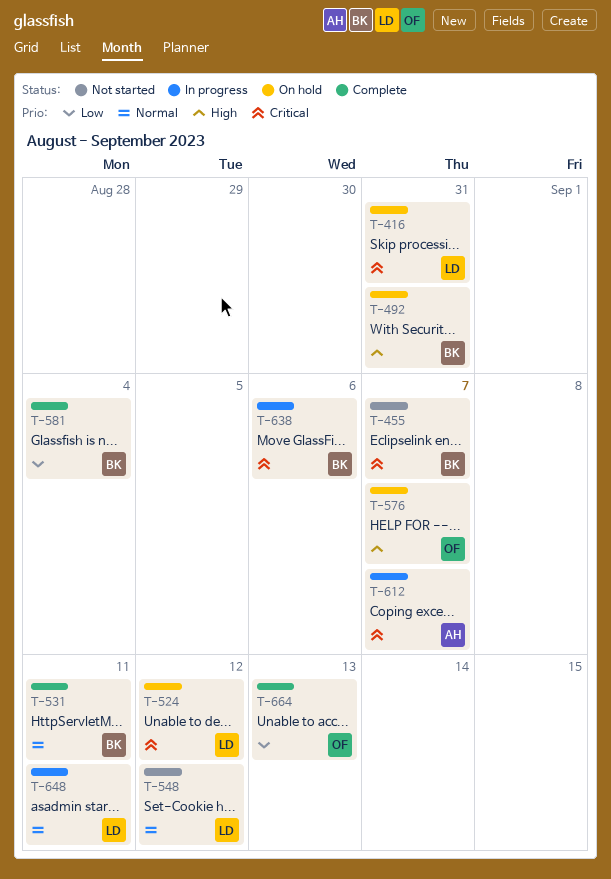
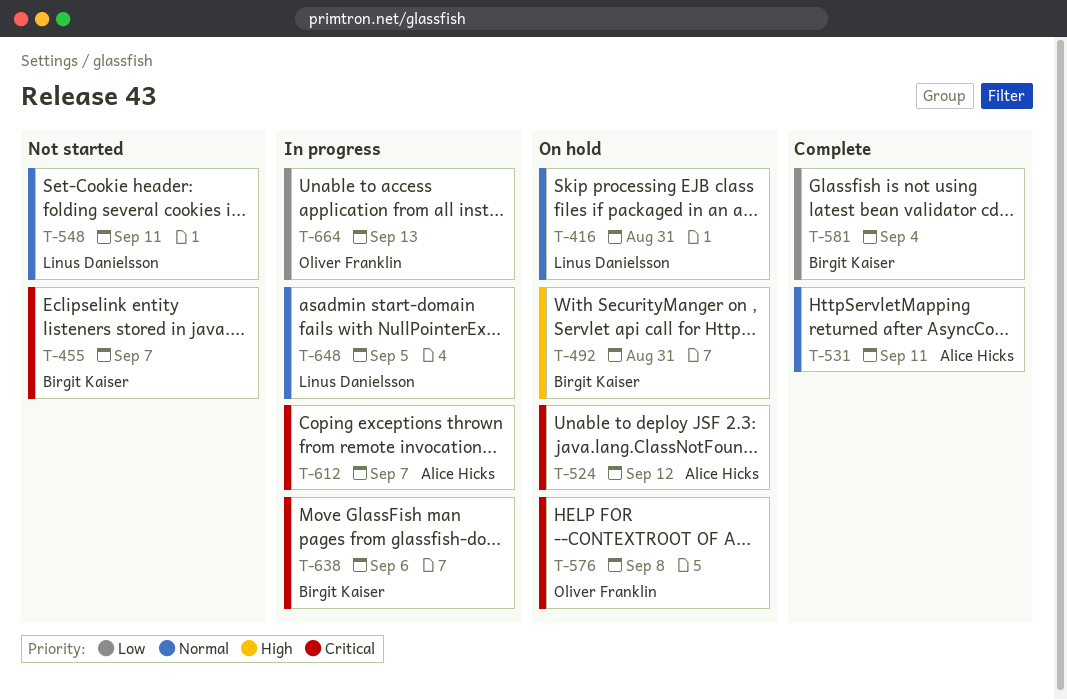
T-416, priority: Critical -> Normal
T-524, owner: Linus Danielsson -> Alice Hicks
T-531, owner: Birgit Kaiser -> Alice Hicks
T-548, due: Sep 12 -> Sep 11
T-576, priority: High -> Critical
T-576, due: Sep 7 -> Sep 8
T-648, due: Sep 11 -> Sep 5
T-664, status: Complete -> In progress

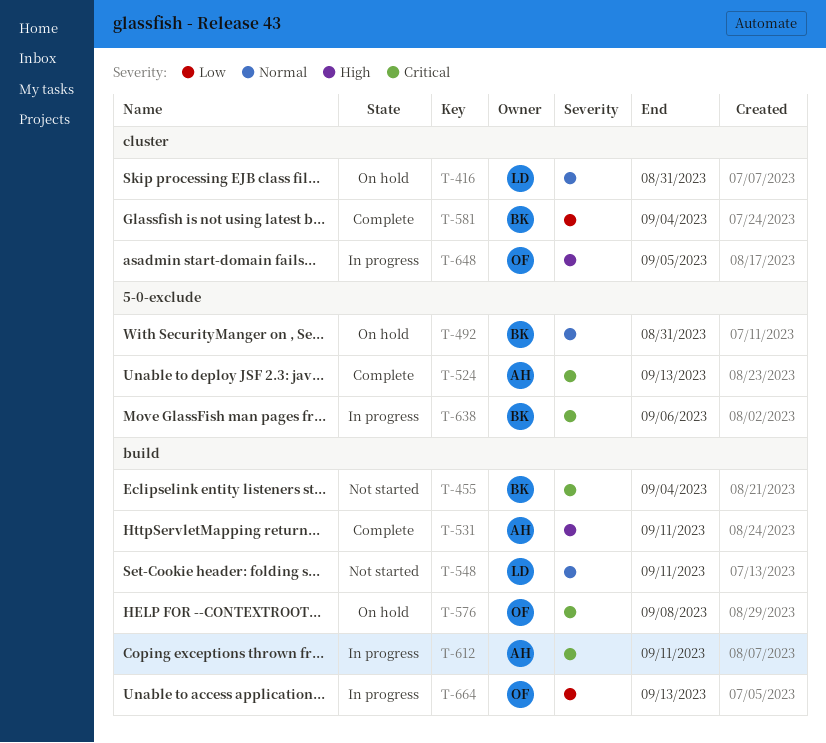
T-455, due: Sep 7 -> Sep 4
T-492, priority: High -> Normal
T-524, status: On hold -> Complete
T-524, due: Sep 12 -> Sep 13
T-531, priority: Normal -> High
T-612, due: Sep 7 -> Sep 11
T-648, owner: Linus Danielsson -> Oliver Franklin
T-648, priority: Normal -> High

